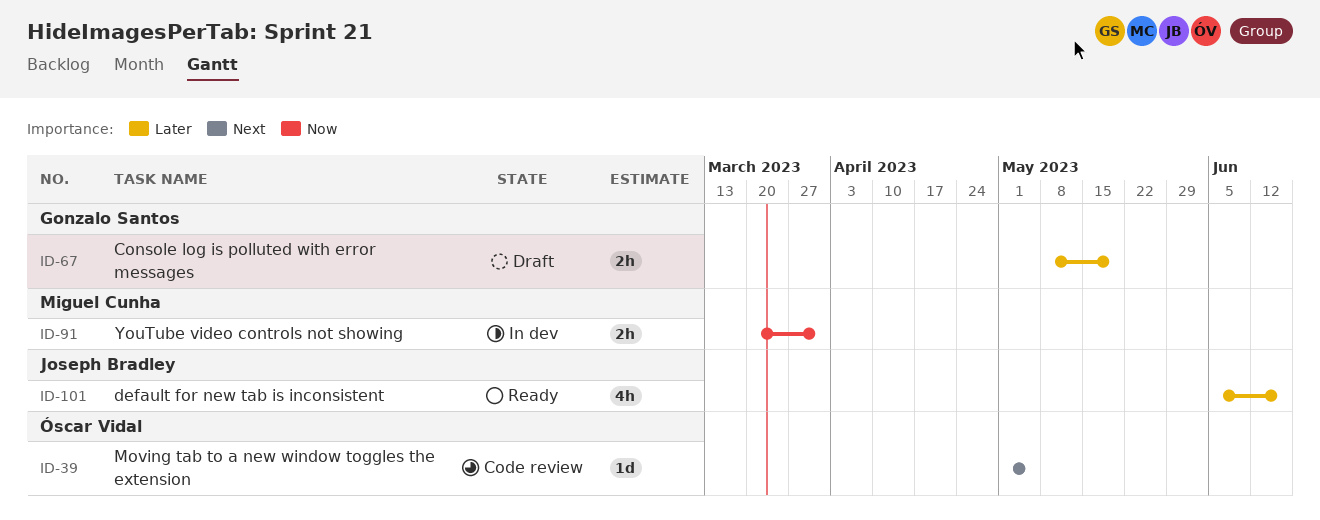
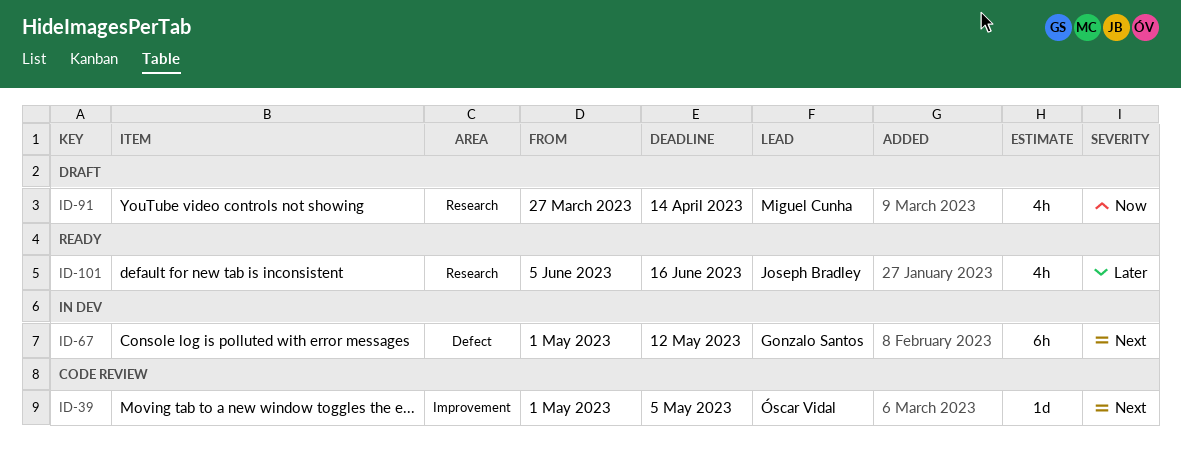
ID-67, status: Draft -> In dev
ID-67, priority: Later -> Next
ID-67, estimate: 2h -> 6h
ID-67, start: May 8 -> May 1
ID-67, due: May 19 -> May 12
ID-91, status: In dev -> Draft
ID-91, estimate: 2h -> 4h
ID-91, start: Mar 20 -> Mar 27
ID-91, due: Mar 31 -> Apr 14

